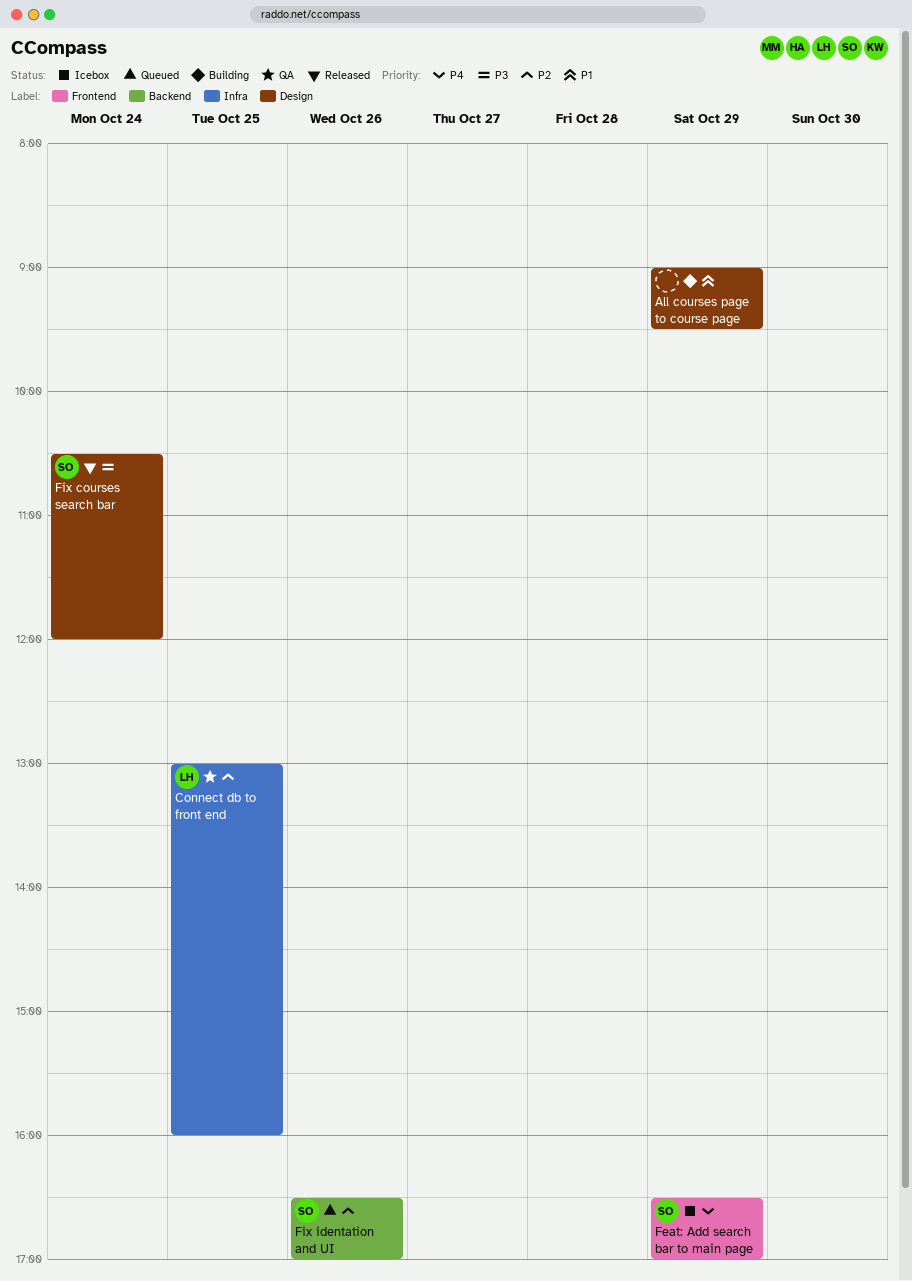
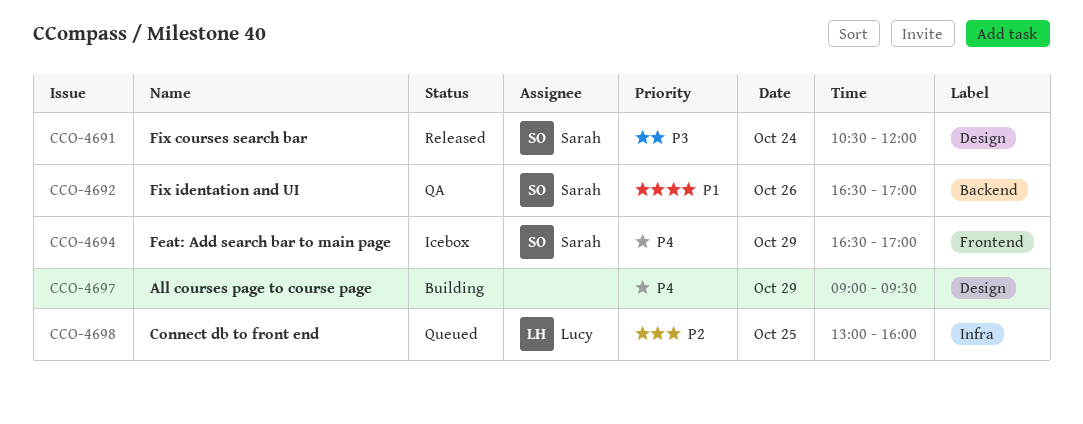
All courses page to course page, priority: P1 -> P4
Connect db to front end, status: QA -> Queued
Fix identation and UI, status: Queued -> QA
Fix identation and UI, priority: P2 -> P1

